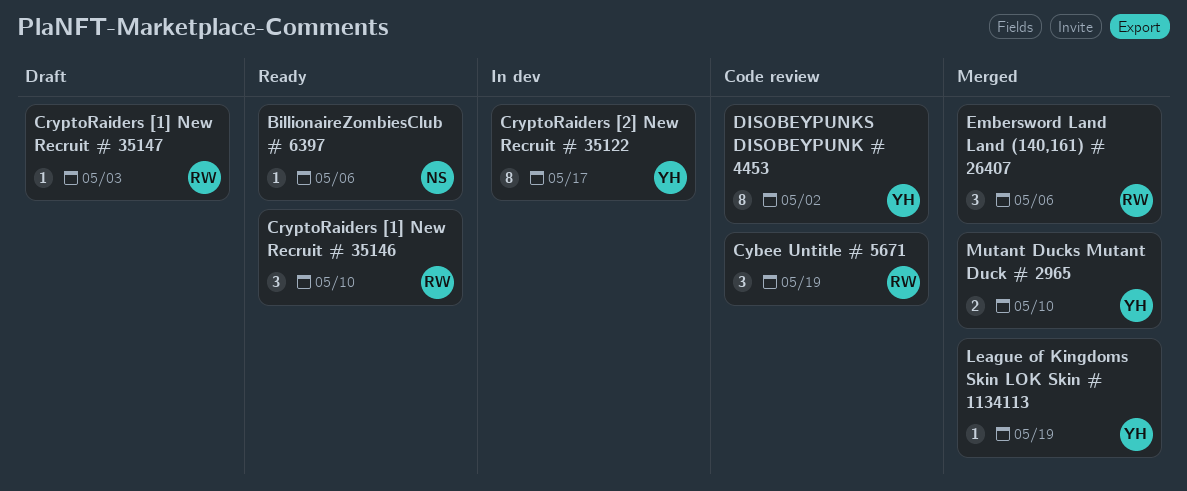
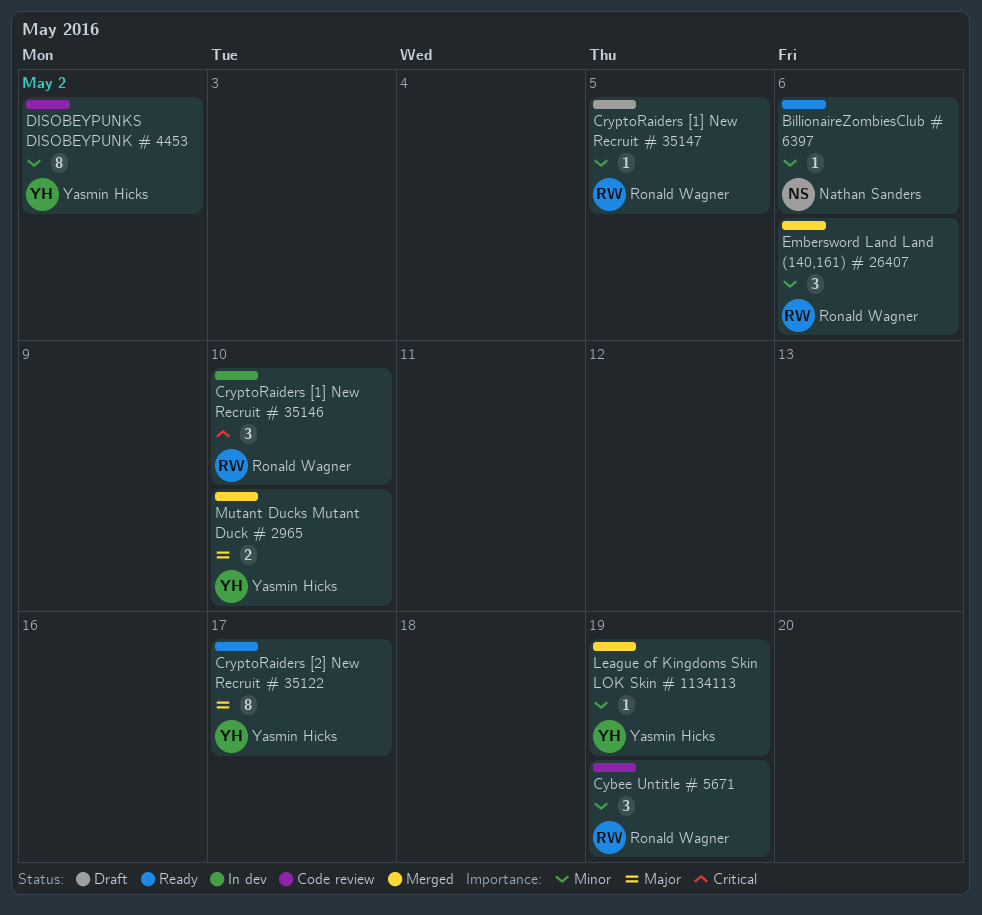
CryptoRaiders [1] New Recruit # 35146, status: Ready -> In dev
CryptoRaiders [1] New Recruit # 35147, due: May 3 -> May 5
CryptoRaiders [2] New Recruit # 35122, status: In dev -> Ready

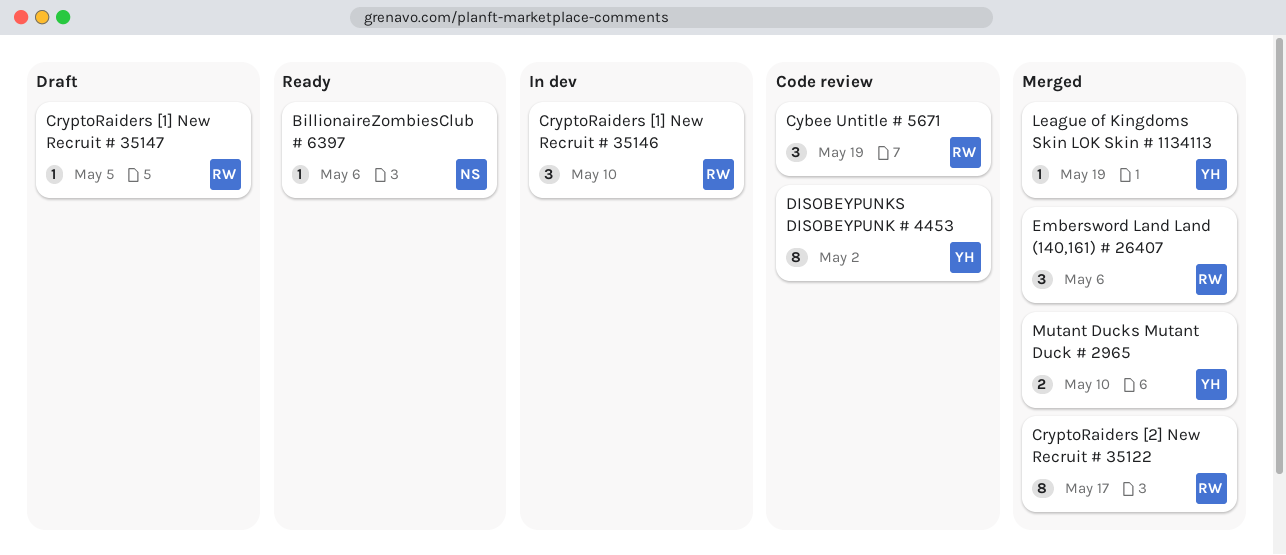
CryptoRaiders [2] New Recruit # 35122, status: Ready -> Merged
CryptoRaiders [2] New Recruit # 35122, owner: Yasmin Hicks -> Ronald Wagner

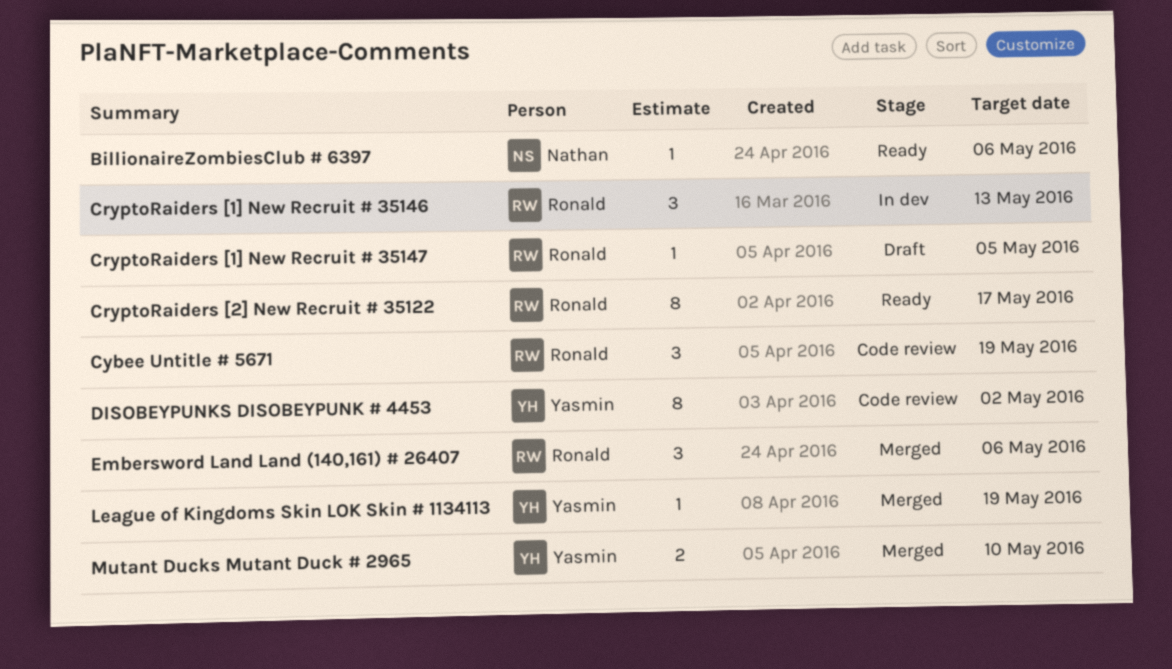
CryptoRaiders [1] New Recruit # 35146, due: May 10 -> May 13
CryptoRaiders [2] New Recruit # 35122, status: Merged -> Ready

